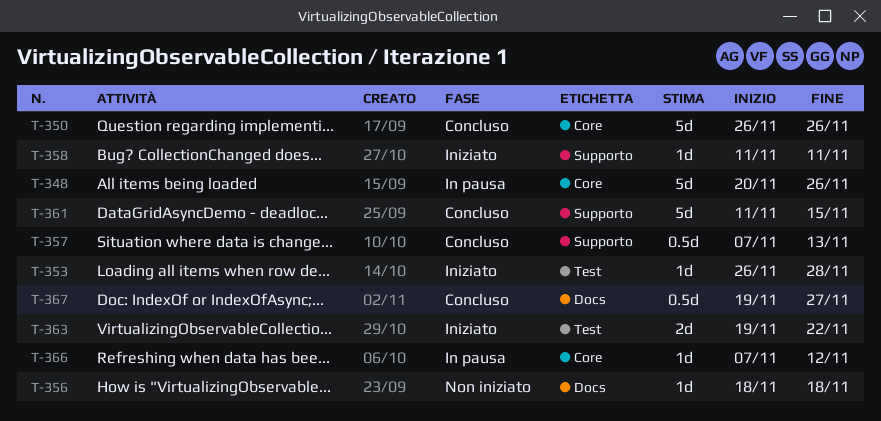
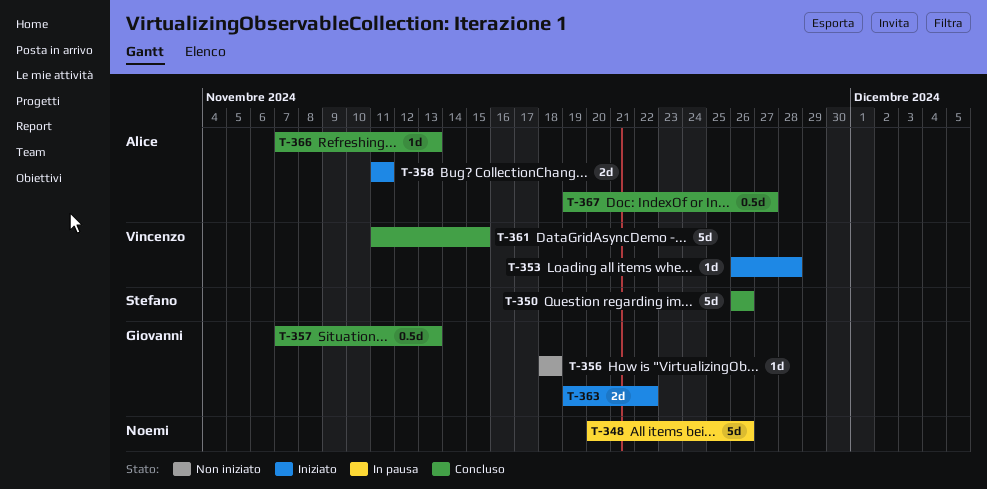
T-358, estimate: 1d -> 2d
T-366, status: In pausa -> Concluso
T-366, due: Nov 12 -> Nov 13

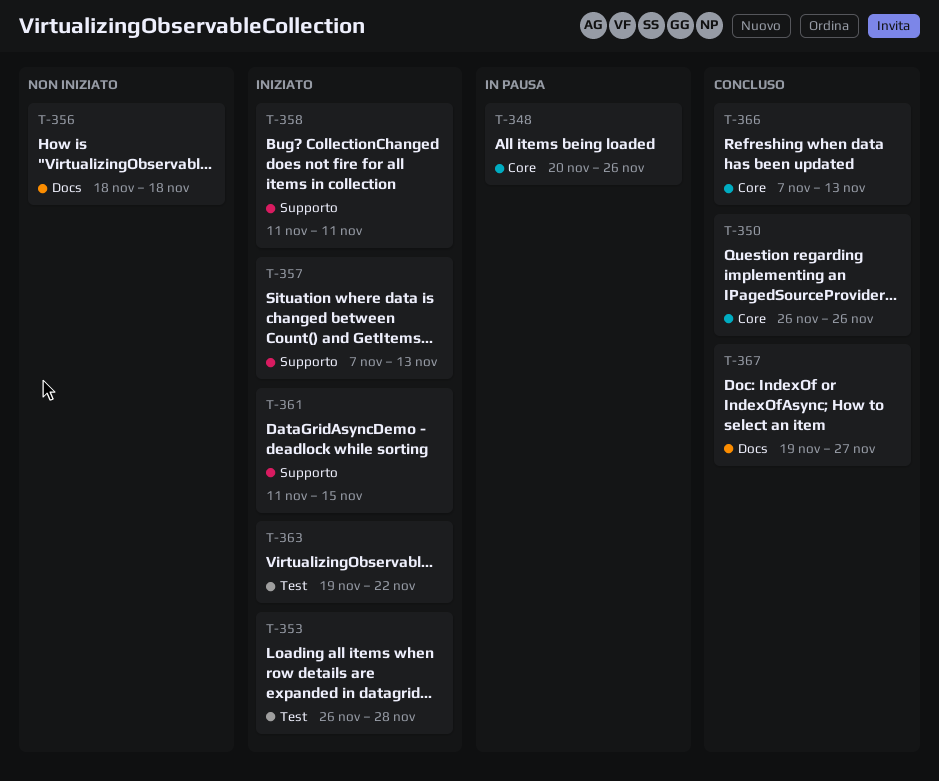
T-357, status: Concluso -> Iniziato
T-361, status: Concluso -> Iniziato

